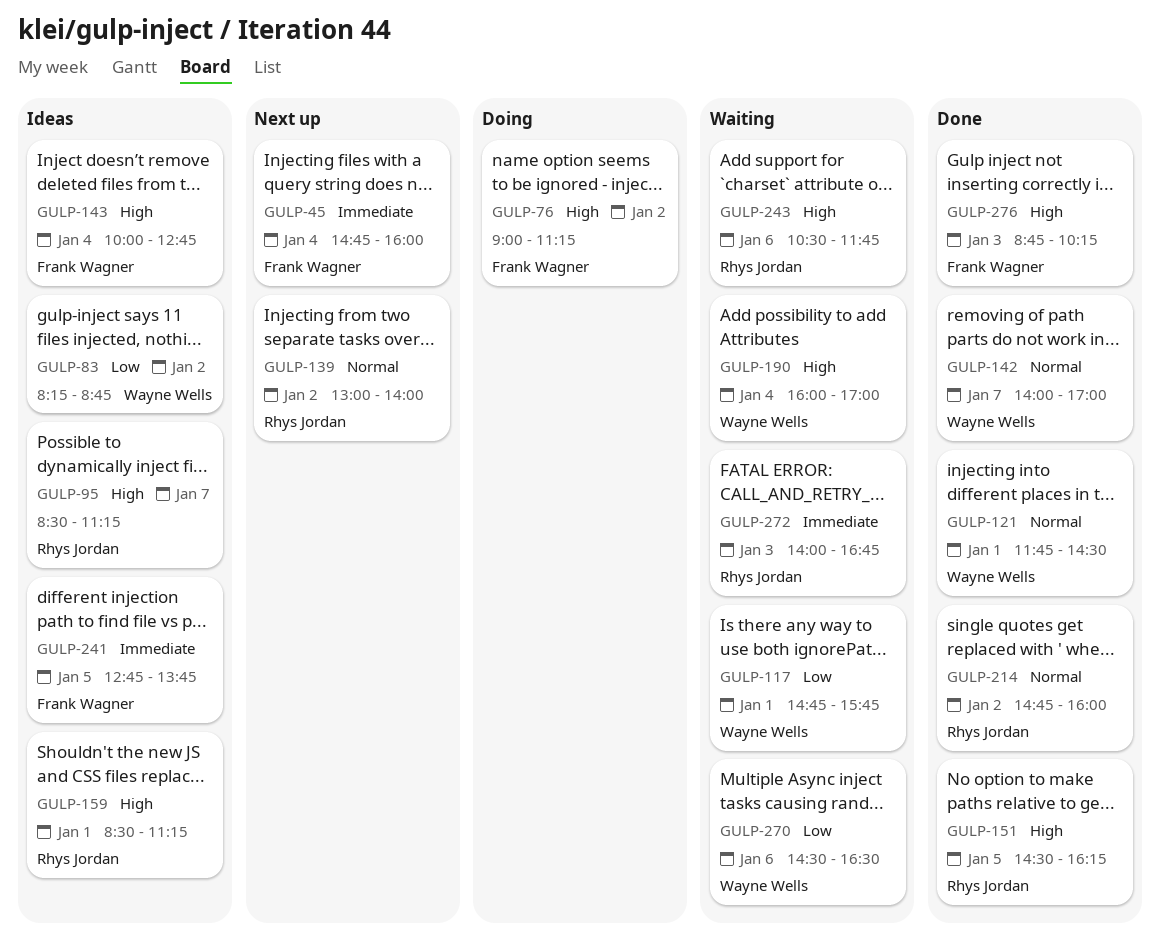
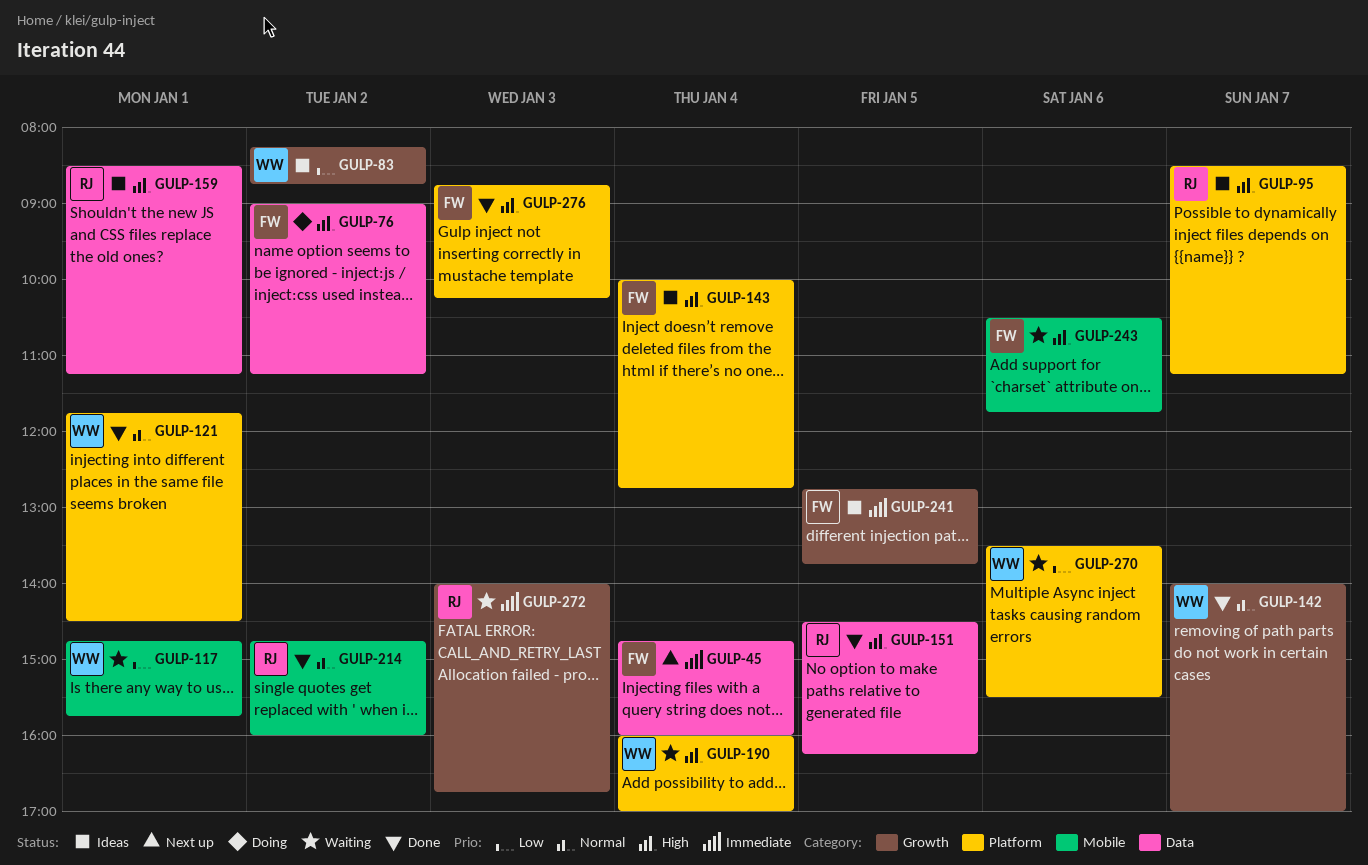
GULP-139: present -> none
GULP-243, owner: Rhys Jordan -> Frank Wagner
GULP-270, begins: 14:30 -> 13:30
GULP-270, ends: 16:30 -> 15:30

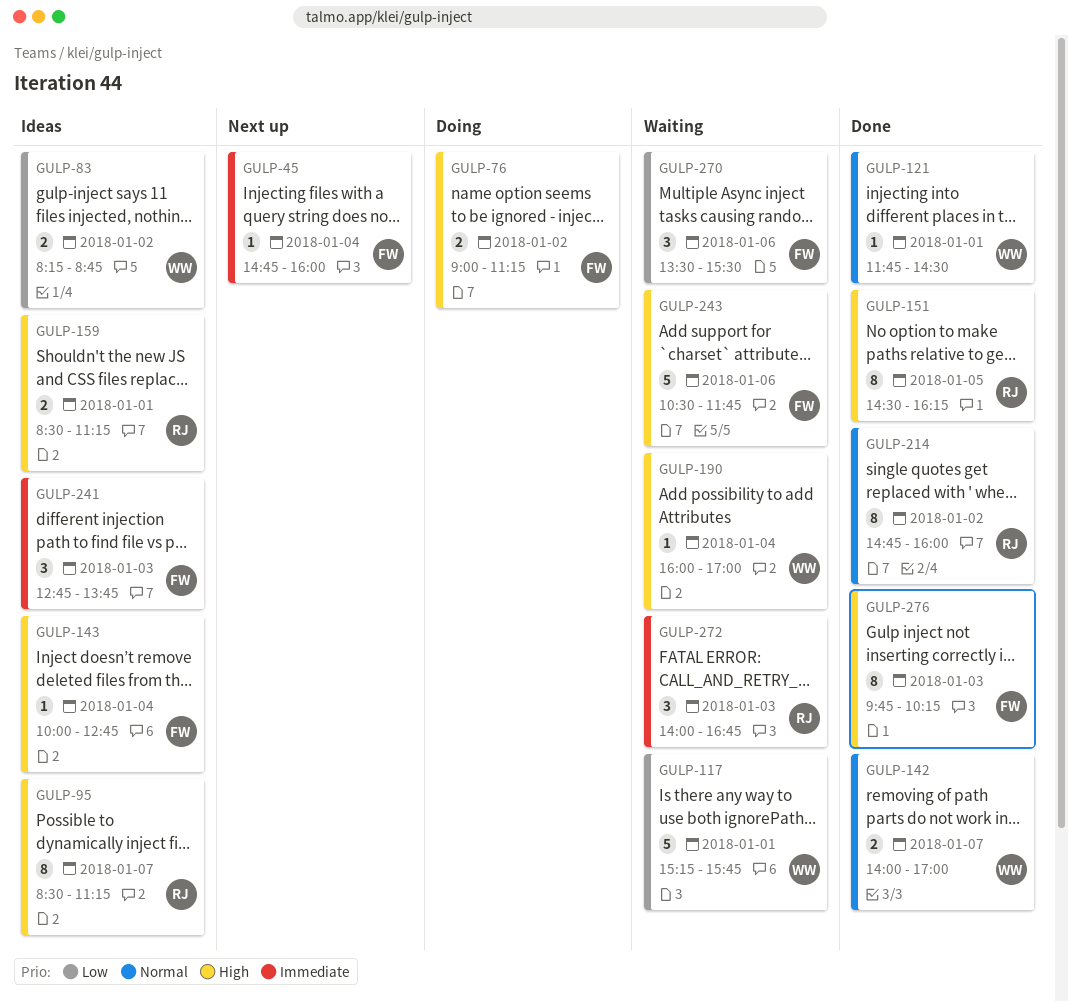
GULP-117, begins: 14:45 -> 15:15
GULP-241, day: Jan 5 -> Jan 3
GULP-270, owner: WW -> FW
GULP-276, begins: 08:45 -> 09:45

